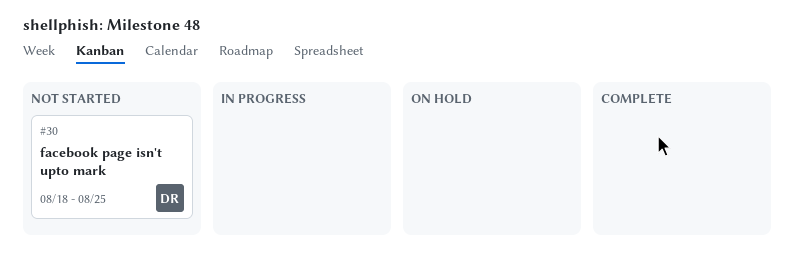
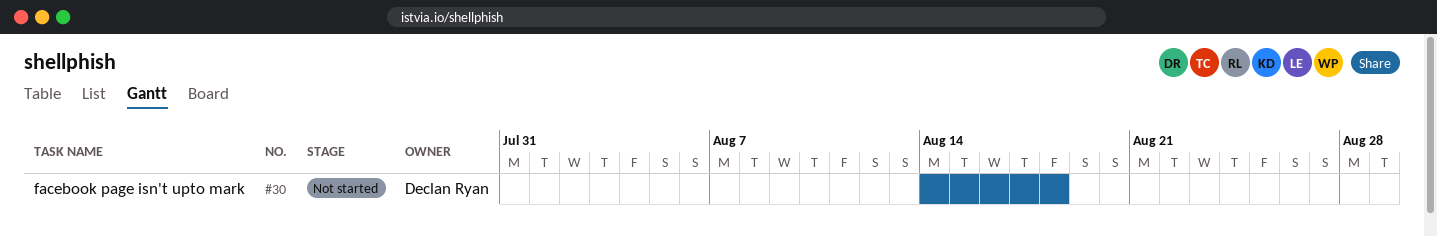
#30, start: Aug 18 -> Aug 14
#30, due: Aug 25 -> Aug 18

